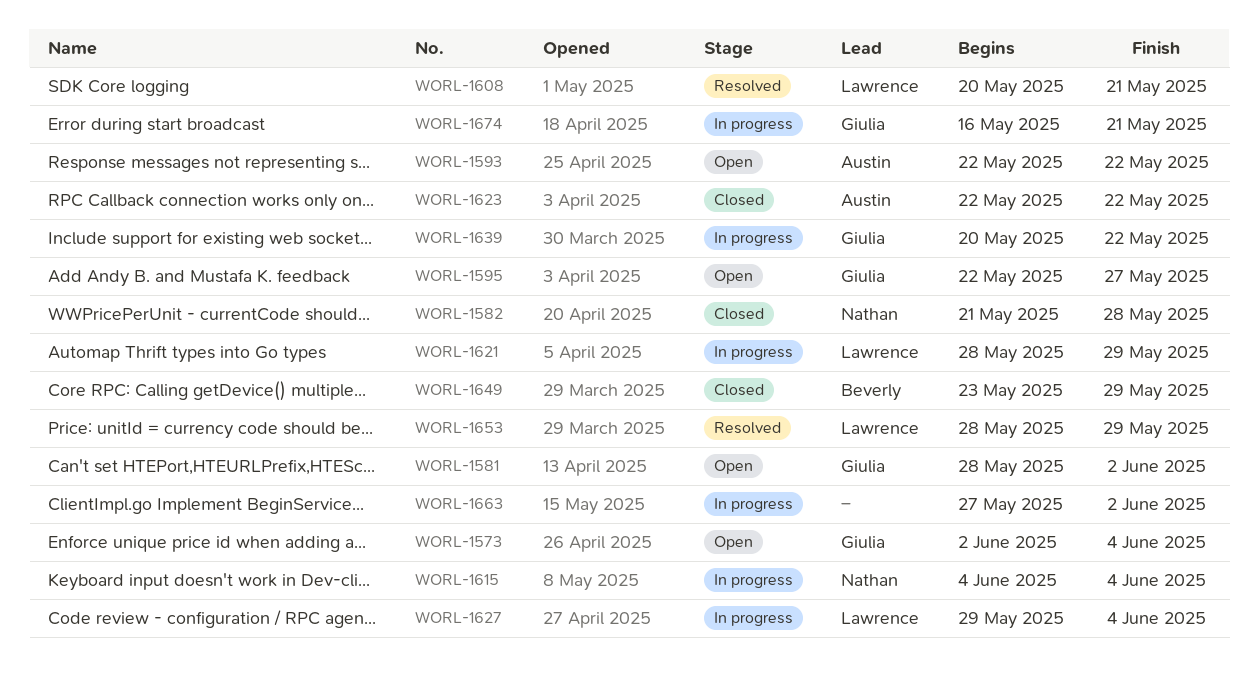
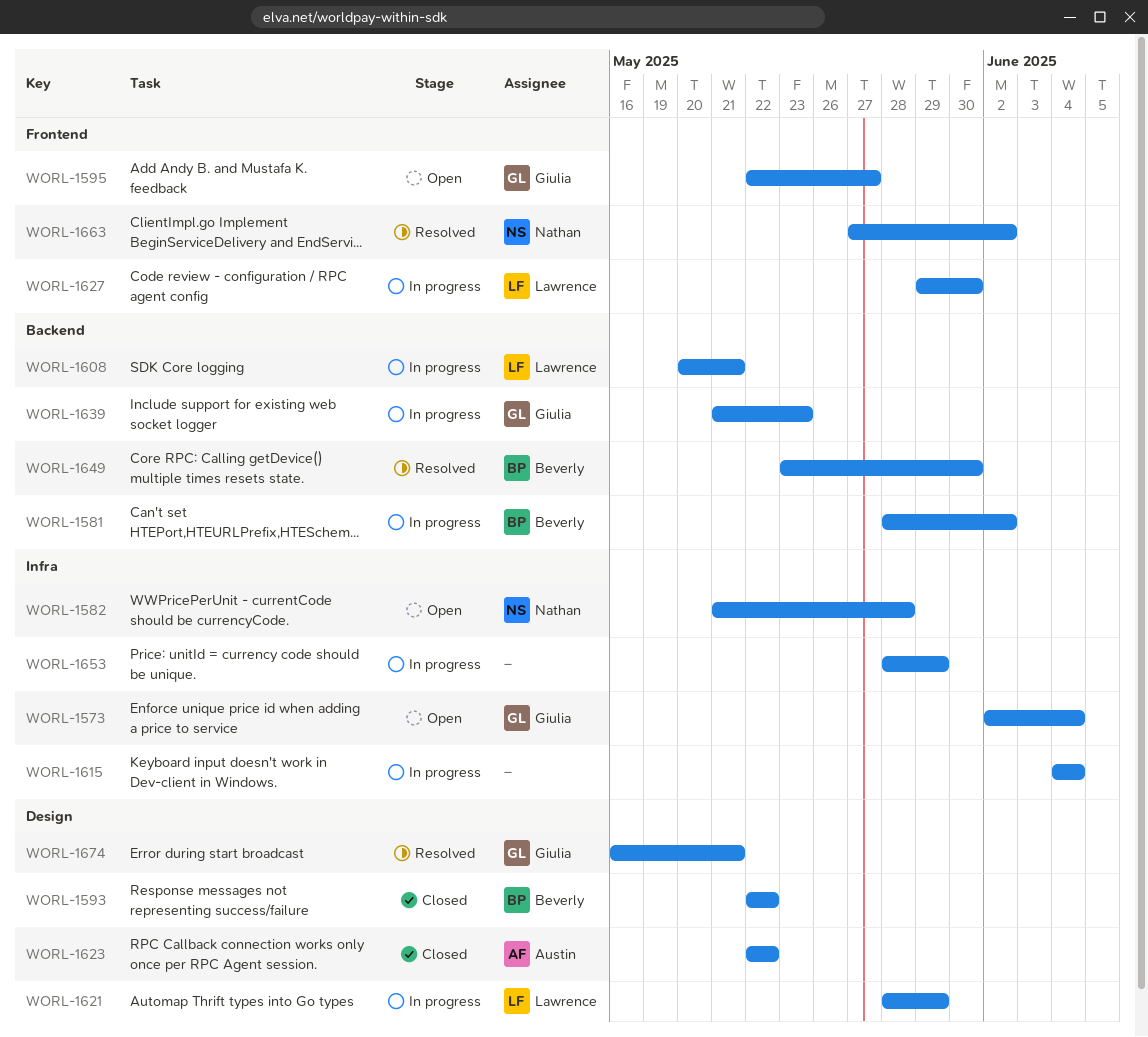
WORL-1581, status: Open -> In progress
WORL-1581, owner: Giulia -> Beverly
WORL-1582, status: Closed -> Open
WORL-1593, status: Open -> Closed
WORL-1593, owner: Austin -> Beverly
WORL-1608, status: Resolved -> In progress
WORL-1615, owner: Nathan -> none
WORL-1627, due: Jun 4 -> May 30
WORL-1639, start: May 20 -> May 21
WORL-1639, due: May 22 -> May 23
WORL-1649, status: Closed -> Resolved
WORL-1649, due: May 29 -> May 30
WORL-1653, status: Resolved -> In progress
WORL-1653, owner: Lawrence -> none
WORL-1663, status: In progress -> Resolved
WORL-1663, owner: none -> Nathan
WORL-1674, status: In progress -> Resolved

